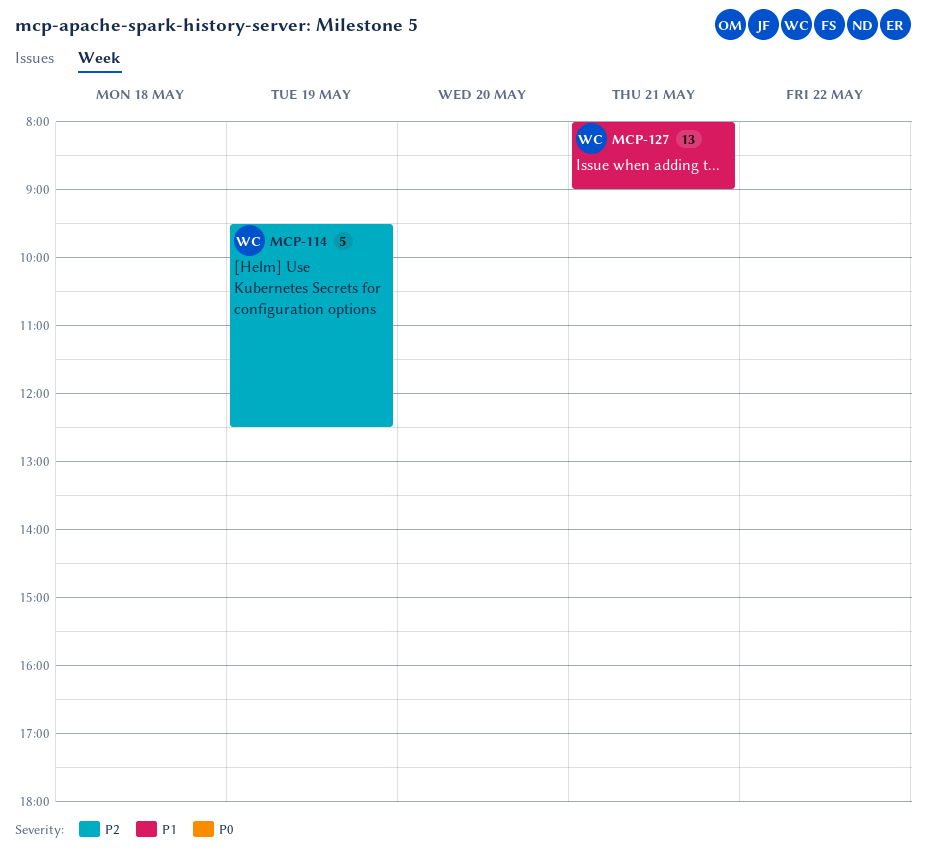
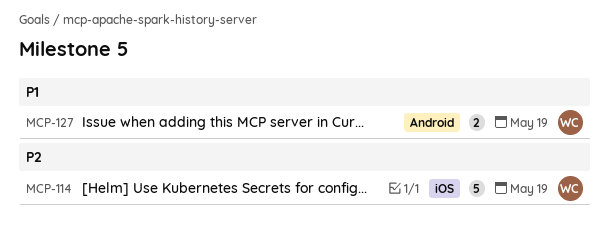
MCP-127, estimate: 13 -> 2
MCP-127, day: May 21 -> May 19

